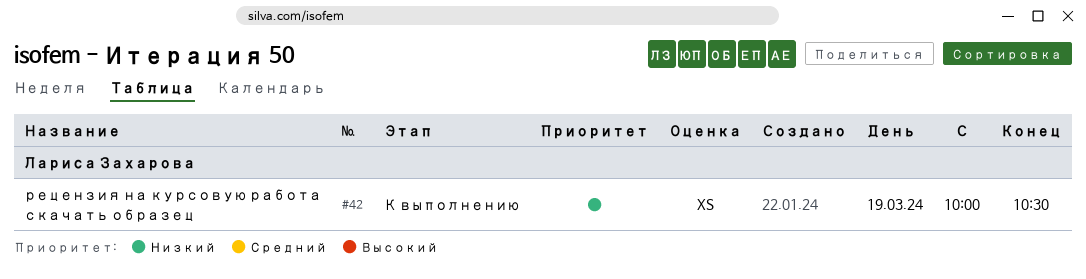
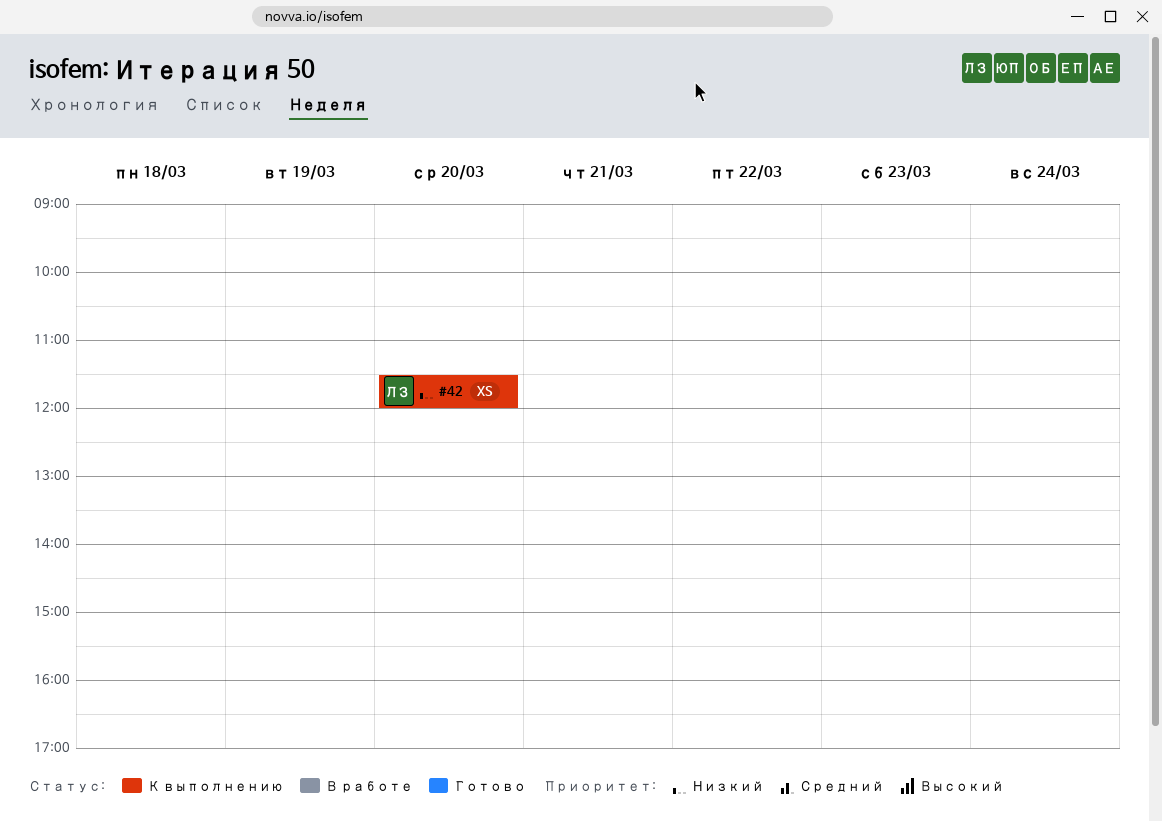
#42, day: Mar 19 -> Mar 20
#42, begins: 10:00 -> 11:30
#42, ends: 10:30 -> 12:00

